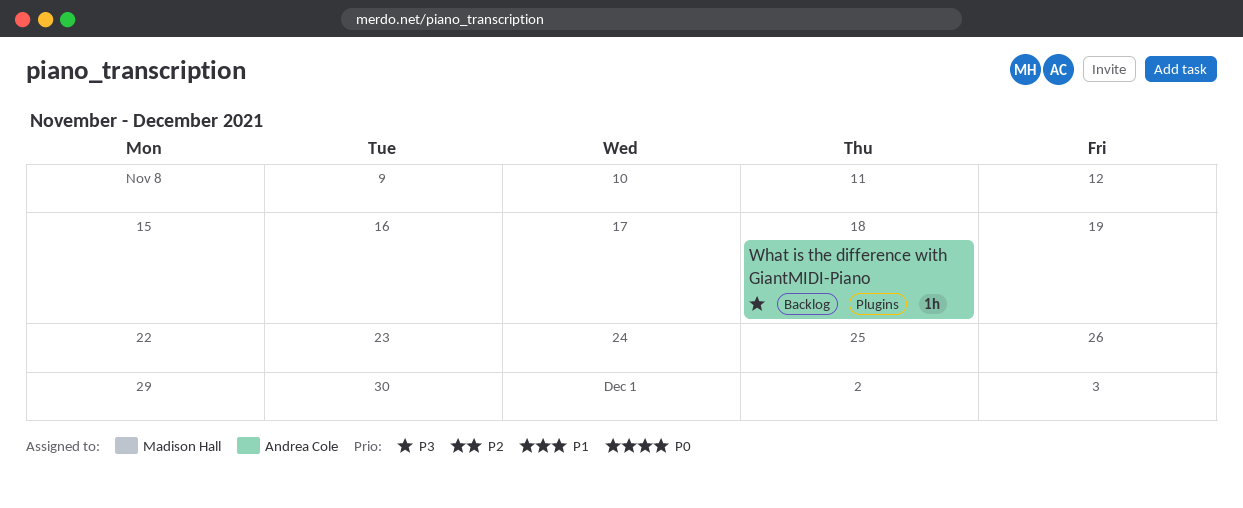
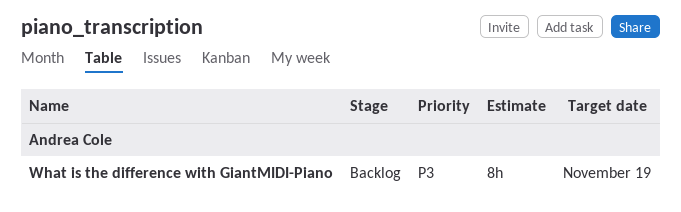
What is the difference with GiantMIDI-Piano, estimate: 1h -> 8h
What is the difference with GiantMIDI-Piano, due: Nov 18 -> Nov 19

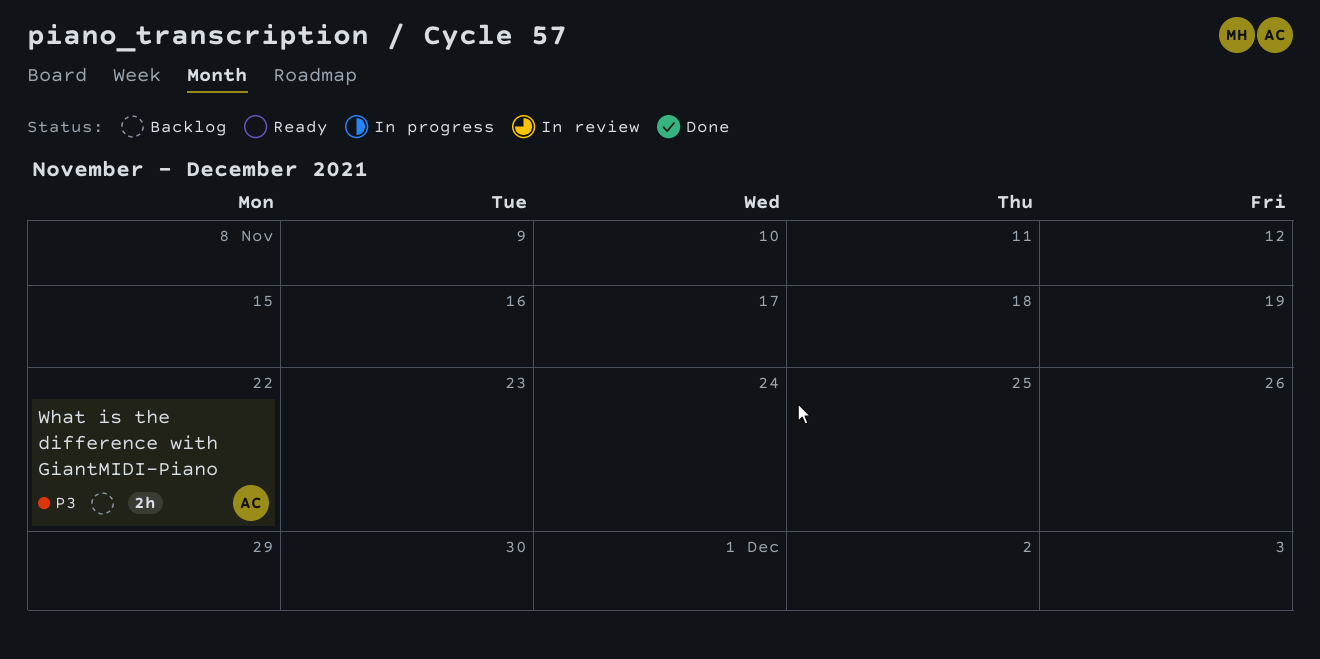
What is the difference with GiantMIDI-Piano, estimate: 8h -> 2h
What is the difference with GiantMIDI-Piano, due: Nov 19 -> Nov 22

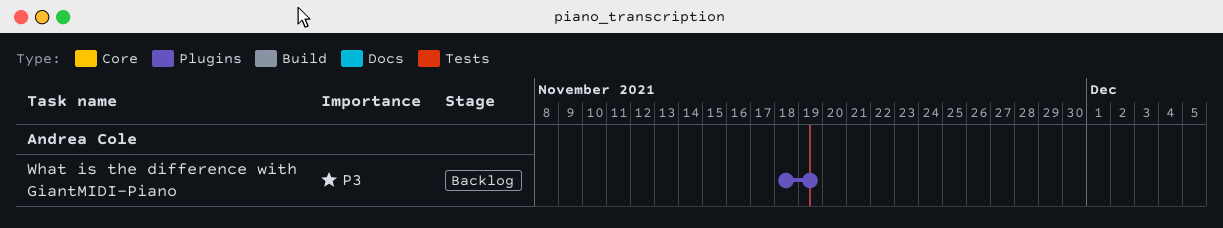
What is the difference with GiantMIDI-Piano, due: Nov 22 -> Nov 19

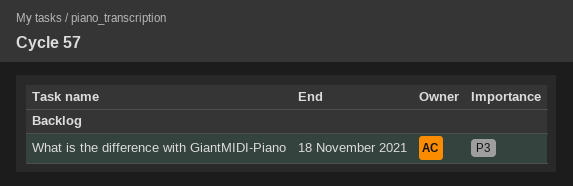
What is the difference with GiantMIDI-Piano, due: Nov 19 -> Nov 18

